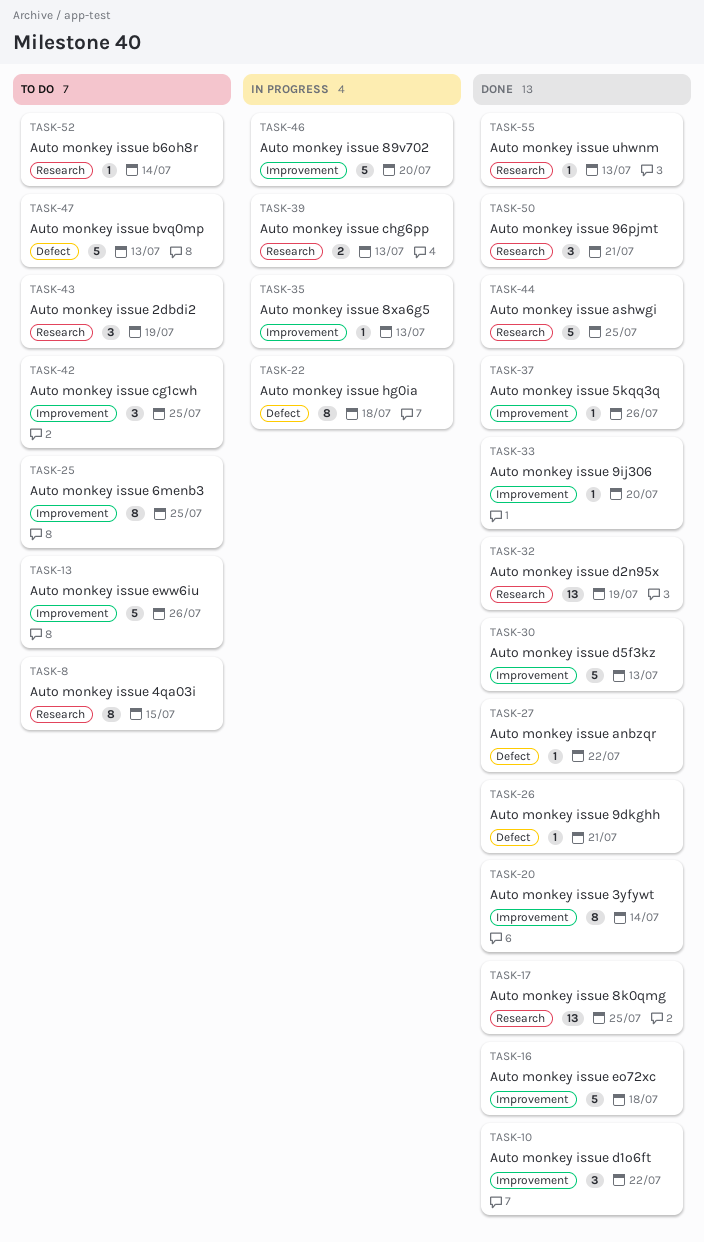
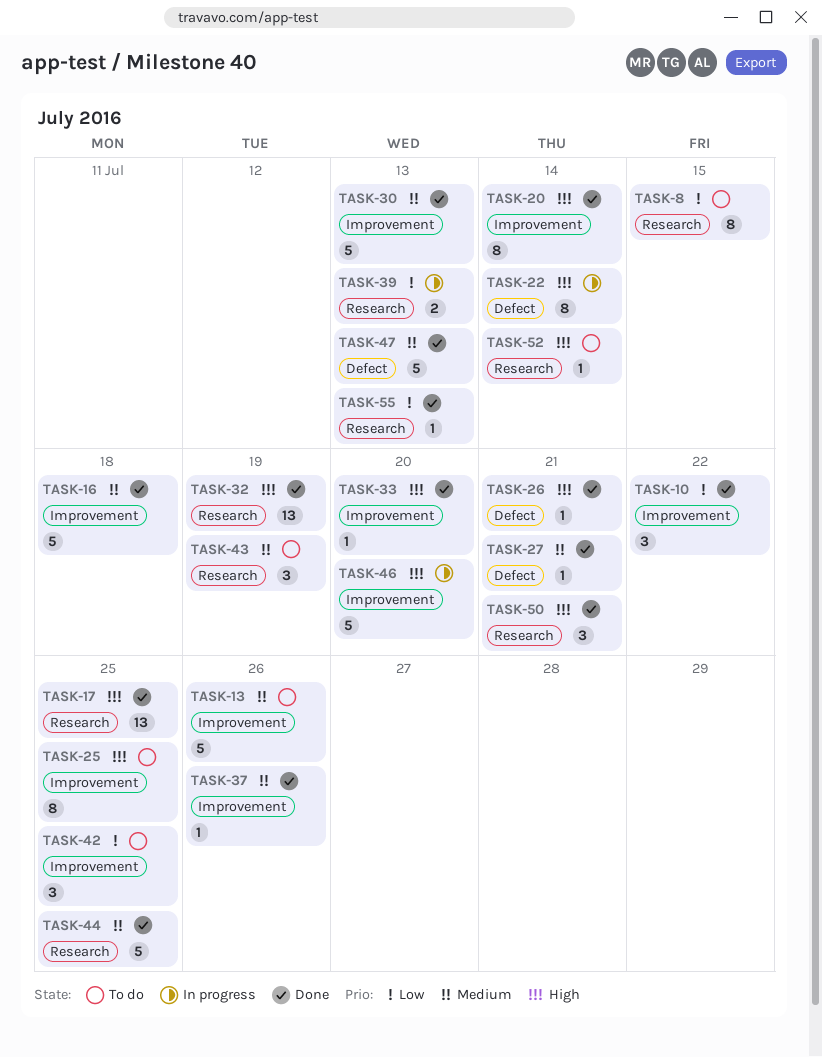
TASK-22, due: Jul 18 -> Jul 14
TASK-27, due: Jul 22 -> Jul 21
TASK-35: present -> none
TASK-47, status: To do -> Done

